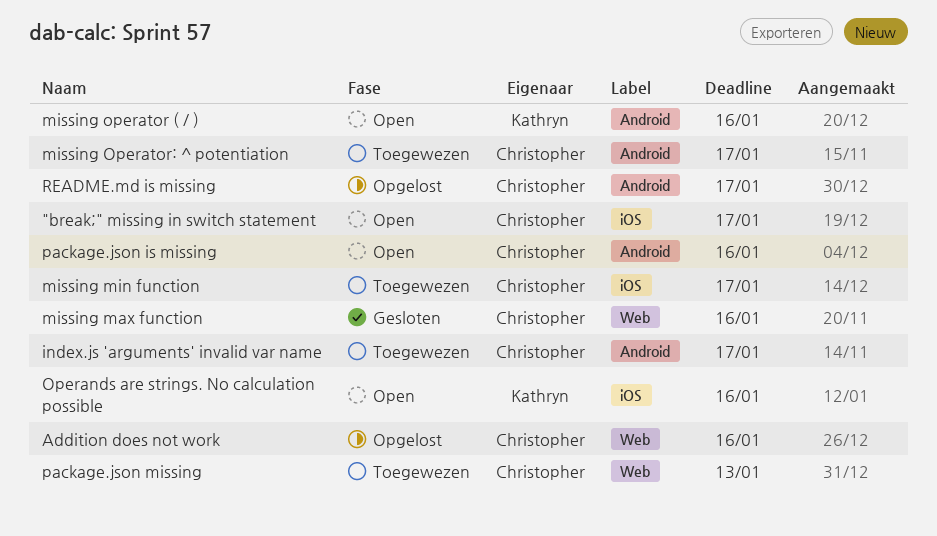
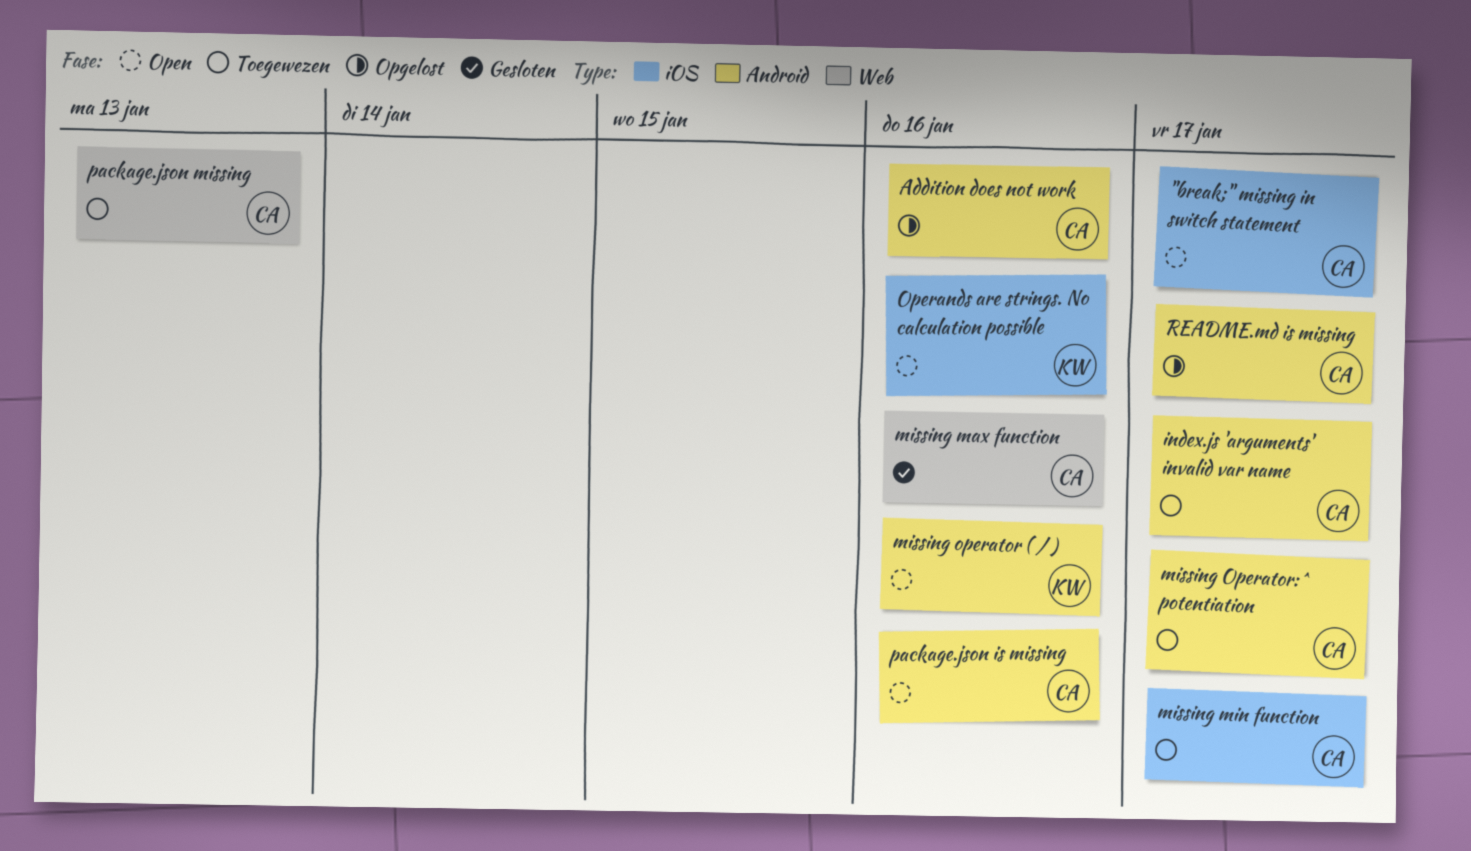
Addition does not work, label: Web -> Android

